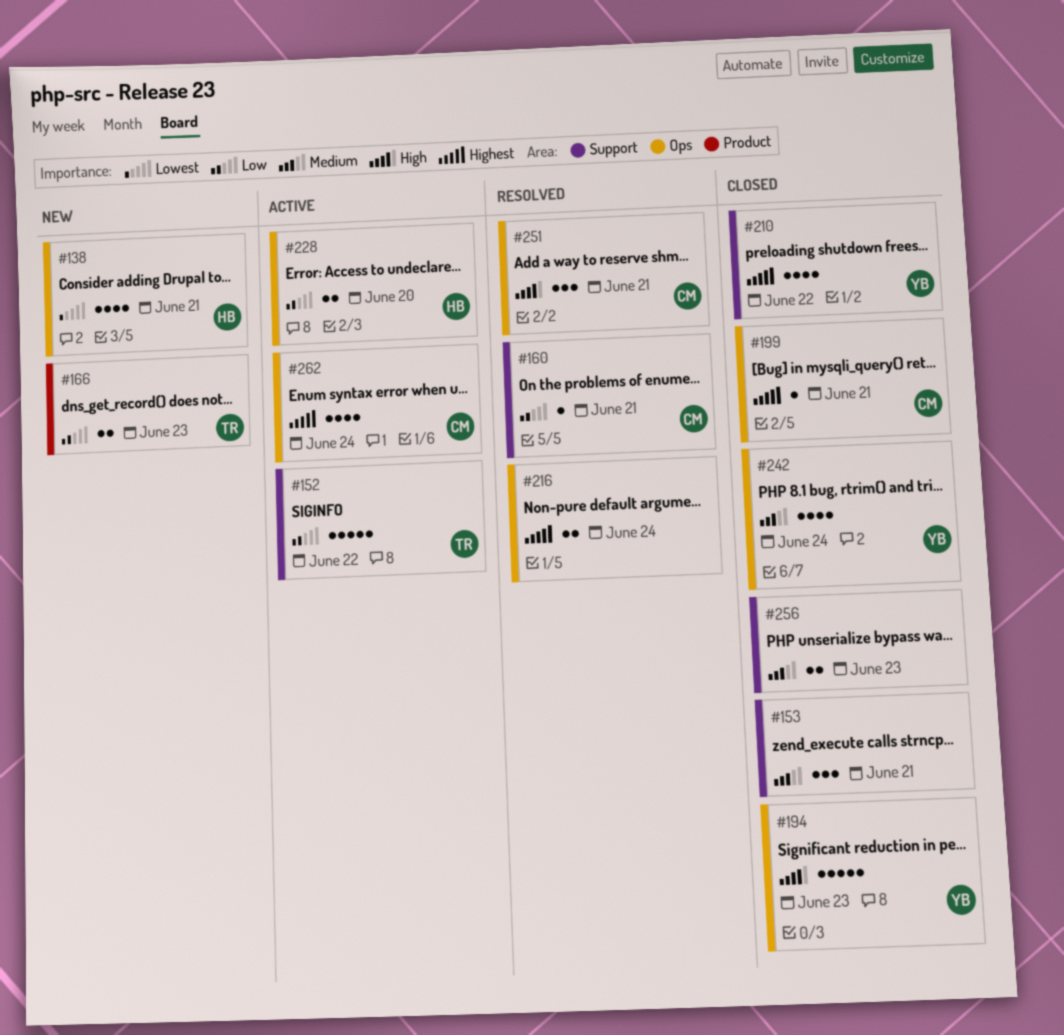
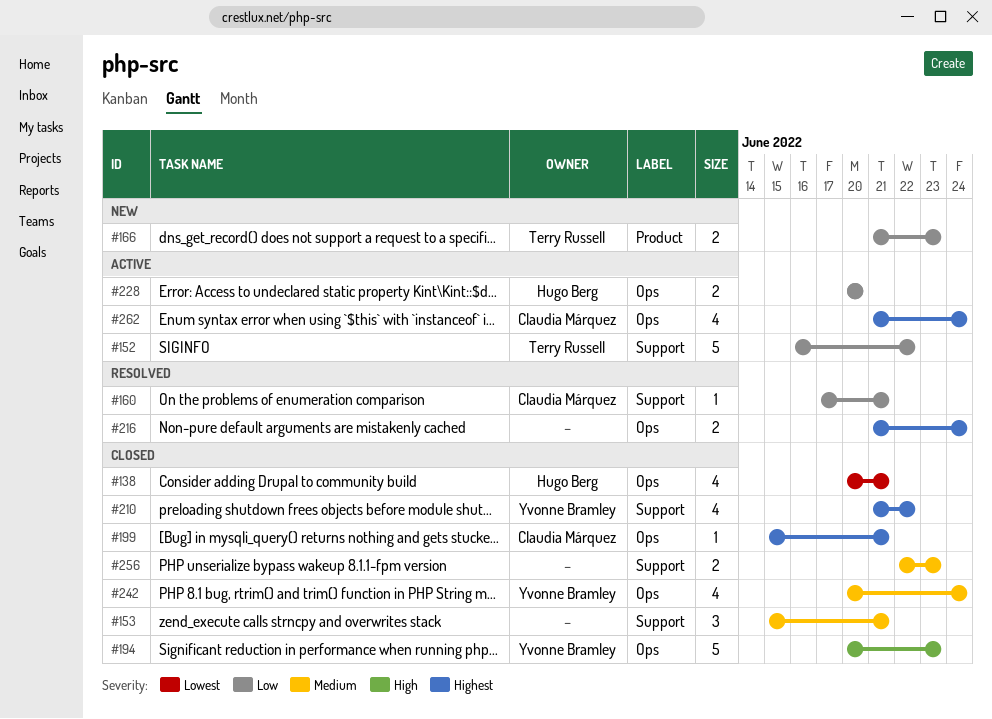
#138, status: New -> Closed
#251: present -> none

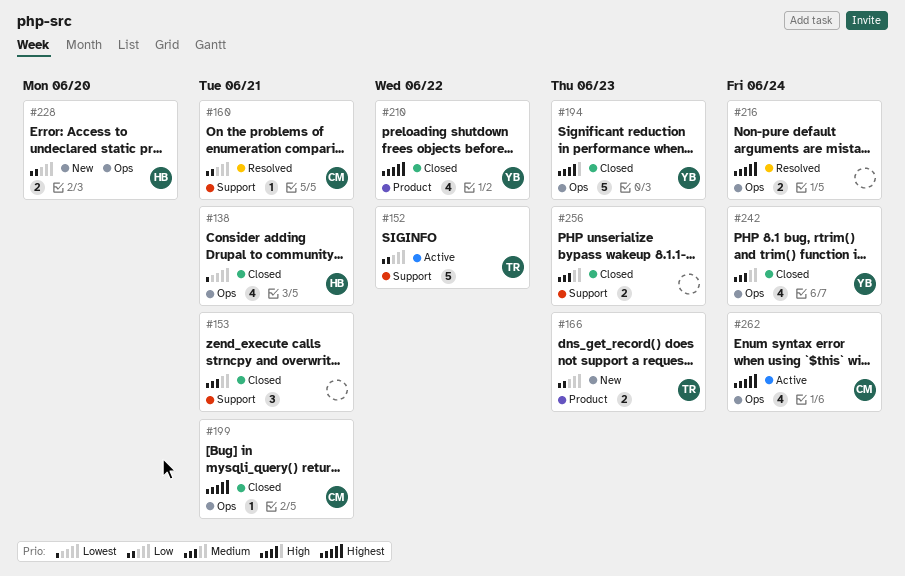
#210, label: Support -> Product
#228, status: Active -> New

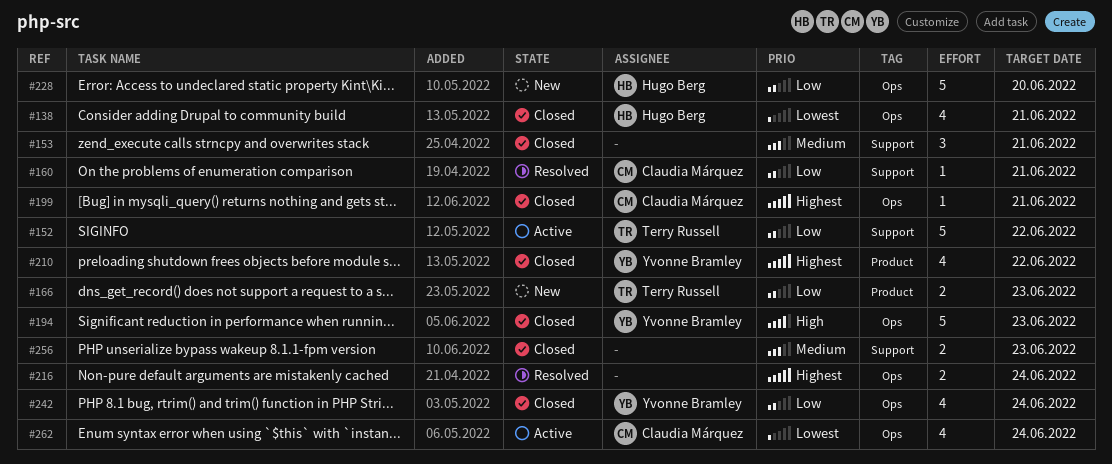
#228, estimate: 2 -> 5
#242, priority: Medium -> Low
#262, priority: Highest -> Lowest

